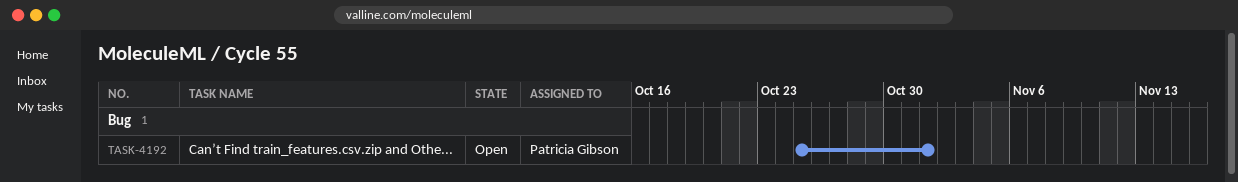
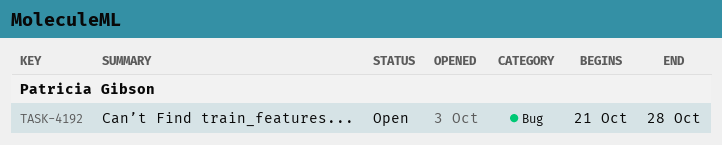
TASK-4192, start: Oct 25 -> Oct 21
TASK-4192, due: Nov 1 -> Oct 28

